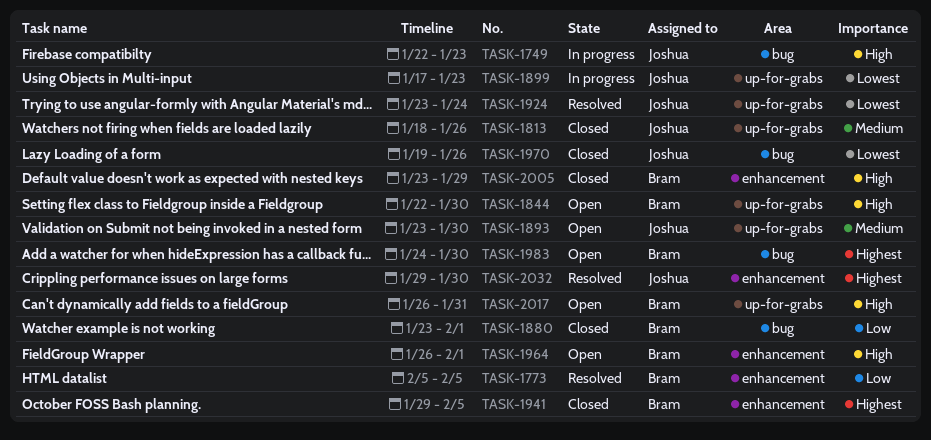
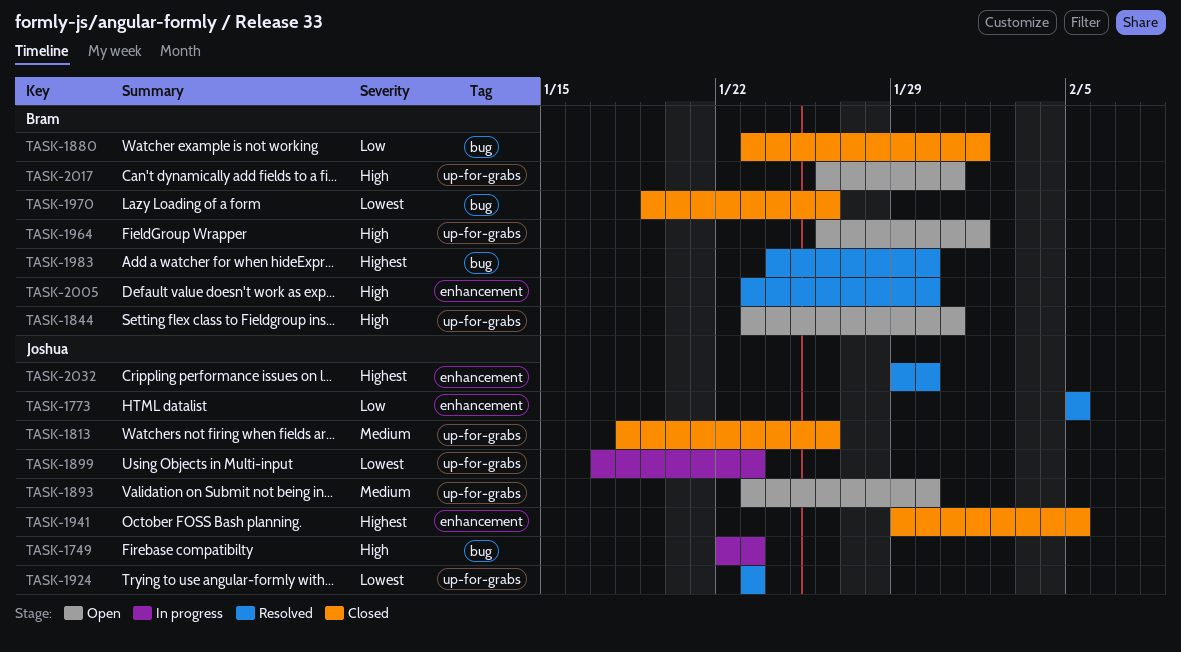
TASK-1773, owner: Bram -> Joshua
TASK-1844, start: Jan 22 -> Jan 23
TASK-1844, due: Jan 30 -> Jan 31
TASK-1924, due: Jan 24 -> Jan 23
TASK-1941, owner: Bram -> Joshua
TASK-1964, label: enhancement -> up-for-grabs
TASK-1970, owner: Joshua -> Bram
TASK-1983, status: Open -> Resolved
TASK-2005, status: Closed -> Resolved
TASK-2005, due: Jan 29 -> Jan 30

